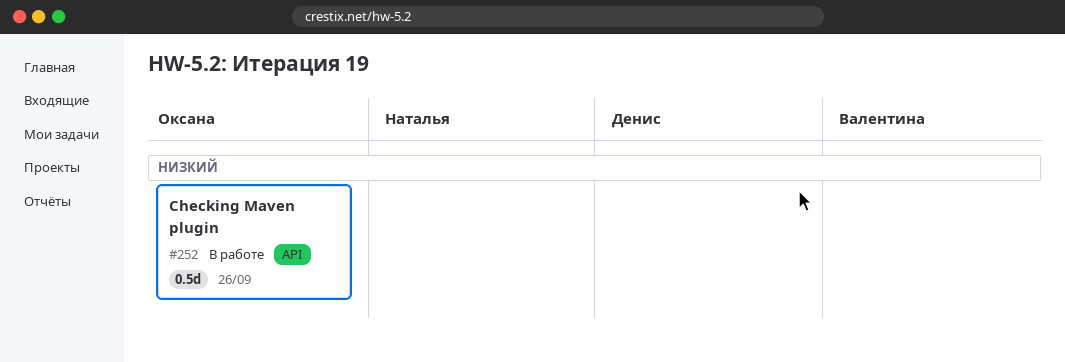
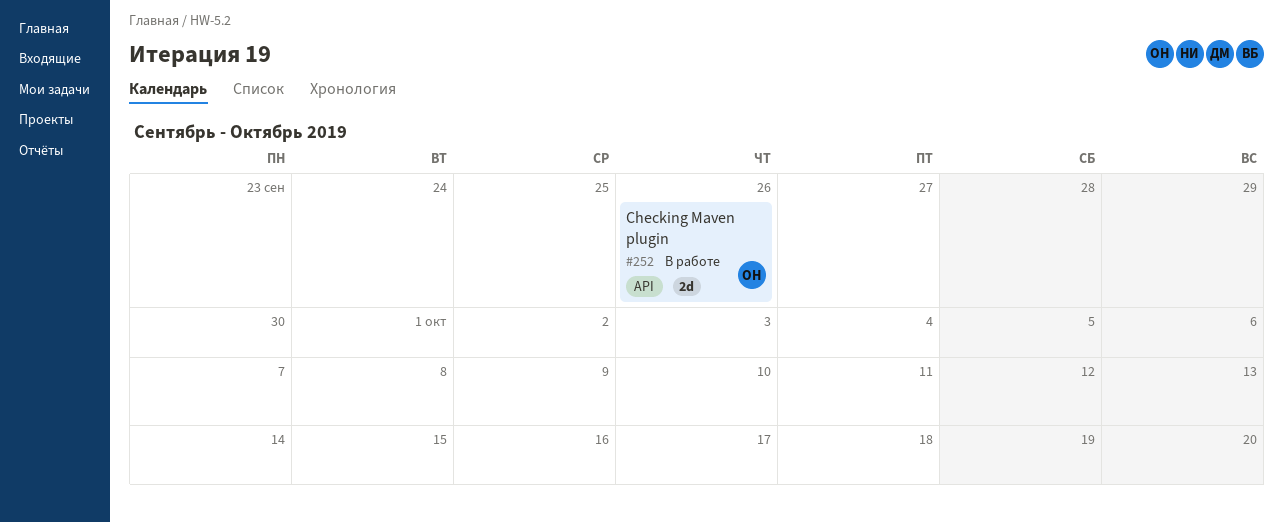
#252, estimate: 0.5d -> 2d

